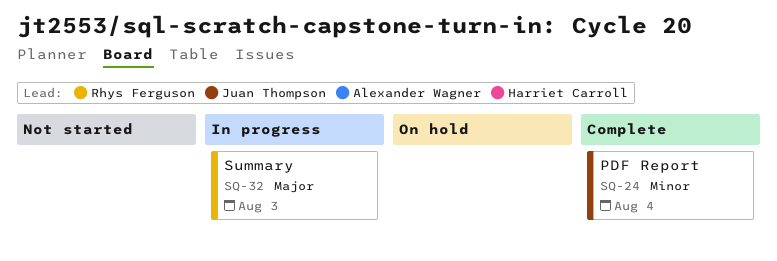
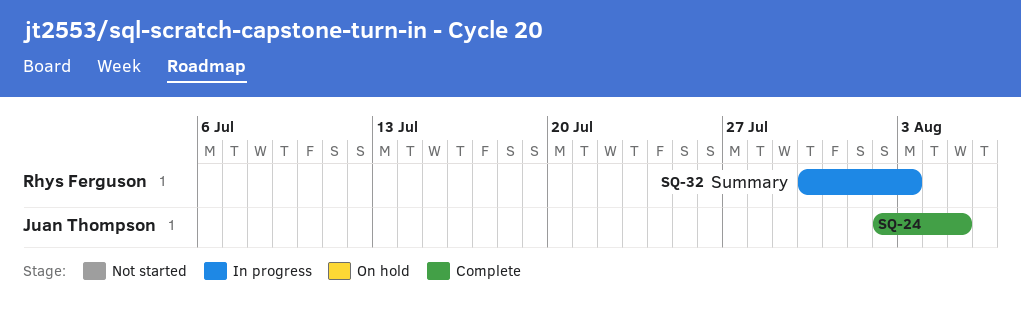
SQ-24, due: Aug 4 -> Aug 5

